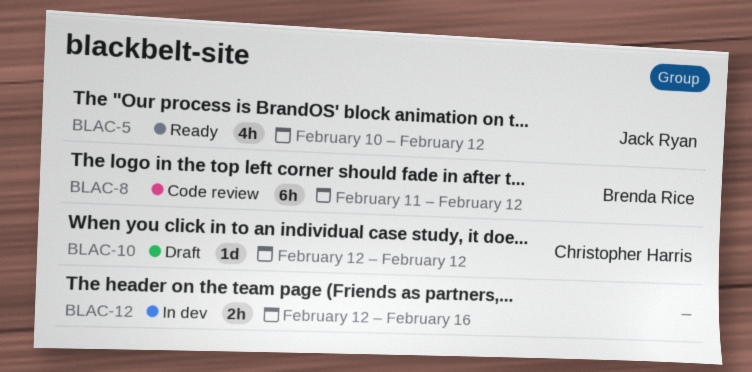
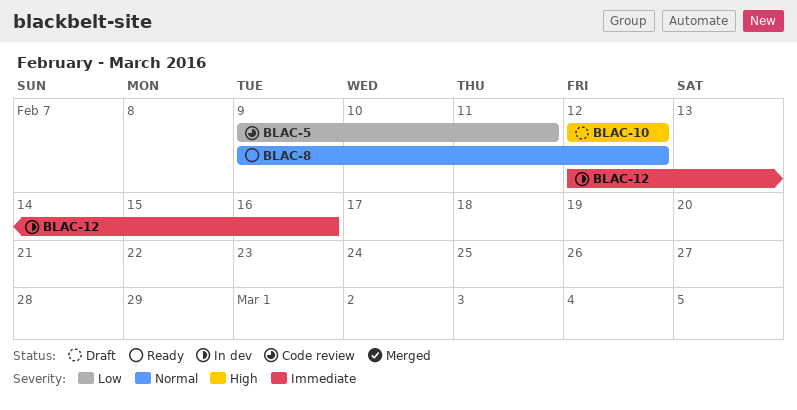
BLAC-5, status: Ready -> Code review
BLAC-5, start: Feb 10 -> Feb 9
BLAC-5, due: Feb 12 -> Feb 11
BLAC-8, status: Code review -> Ready
BLAC-8, start: Feb 11 -> Feb 9

